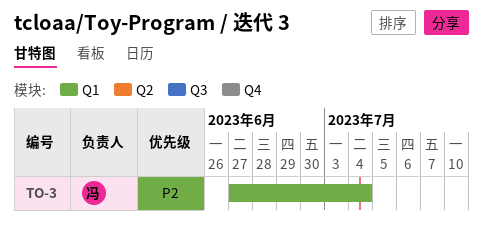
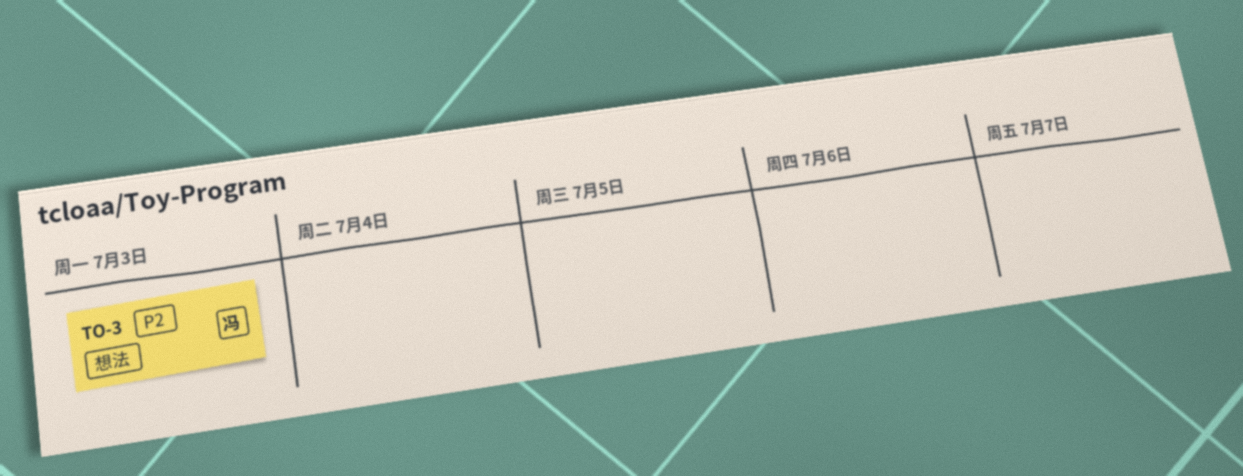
TO-3, due: Jul 4 -> Jul 3

